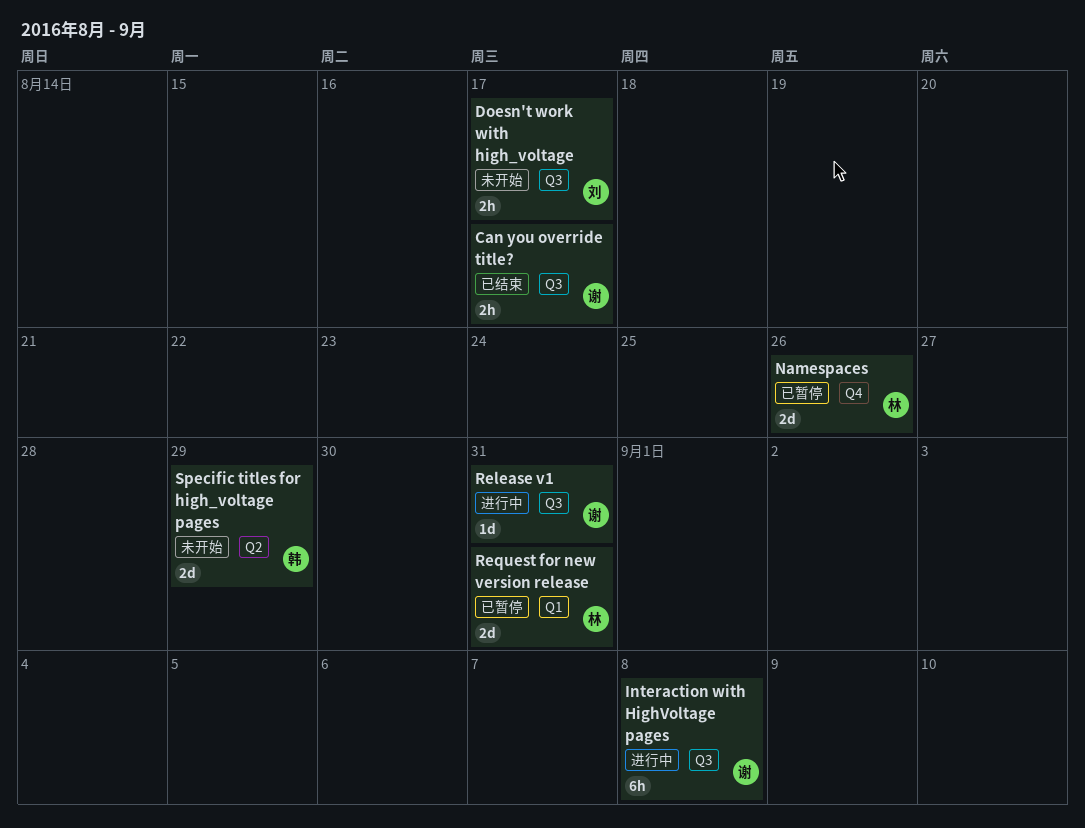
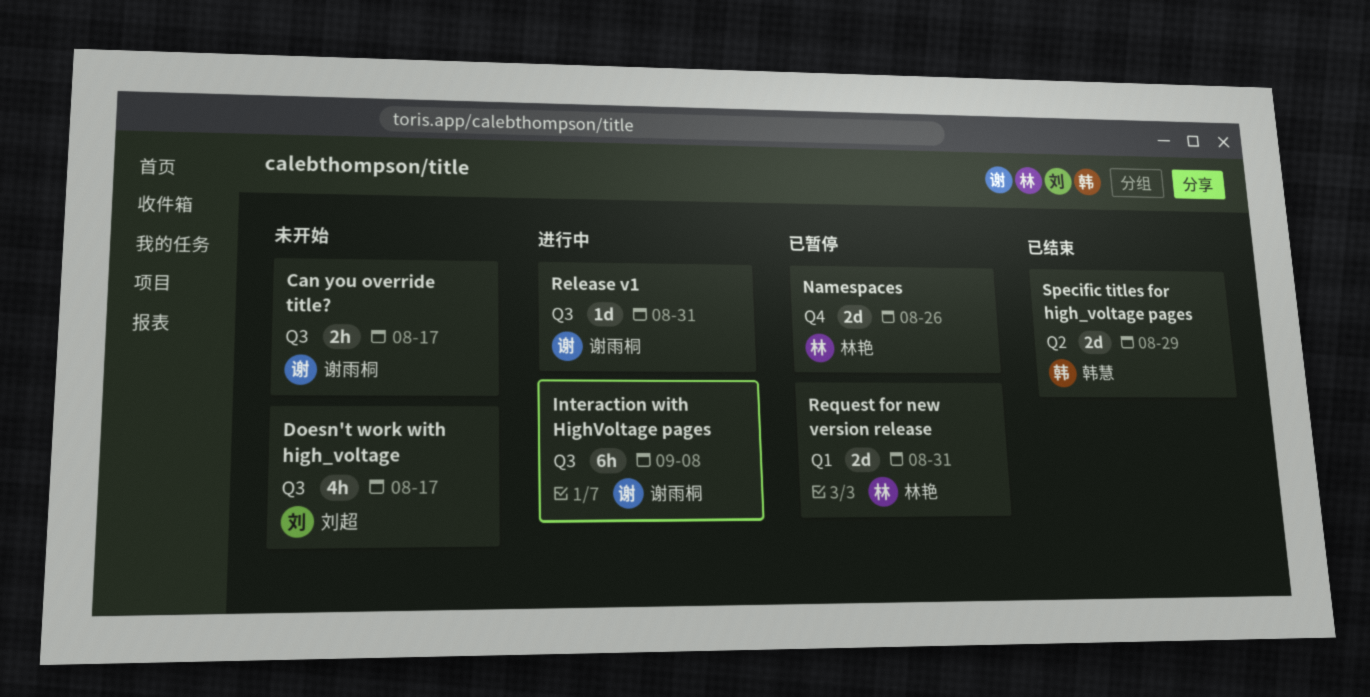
Can you override title?, status: 已结束 -> 未开始
Doesn't work with high_voltage, estimate: 2h -> 4h
Specific titles for high_voltage pages, status: 未开始 -> 已结束

